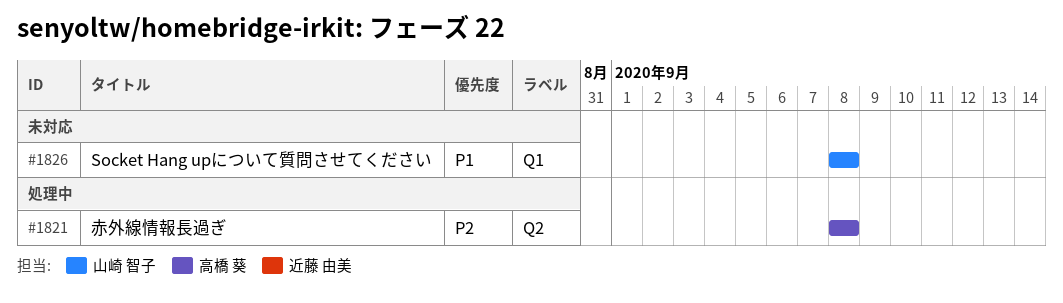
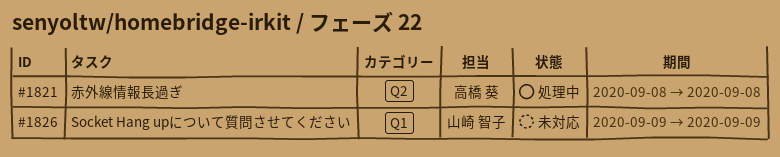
#1826, start: Sep 8 -> Sep 9
#1826, due: Sep 8 -> Sep 9

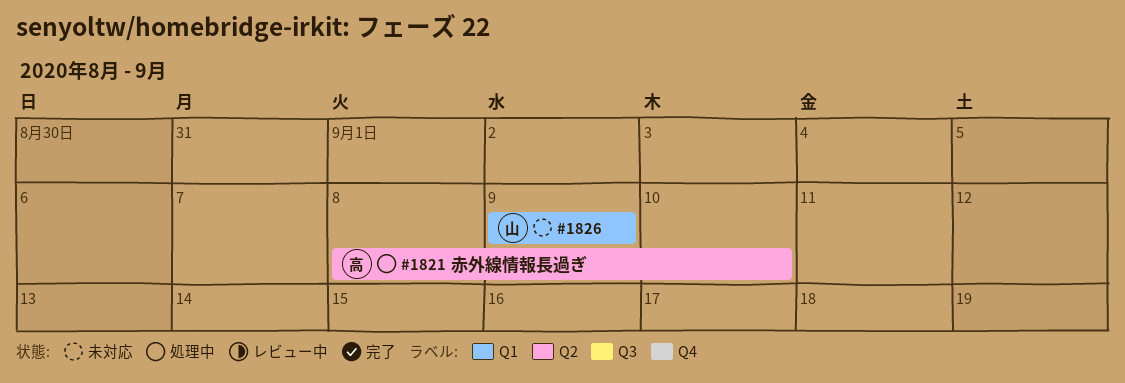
#1821, due: Sep 8 -> Sep 10

